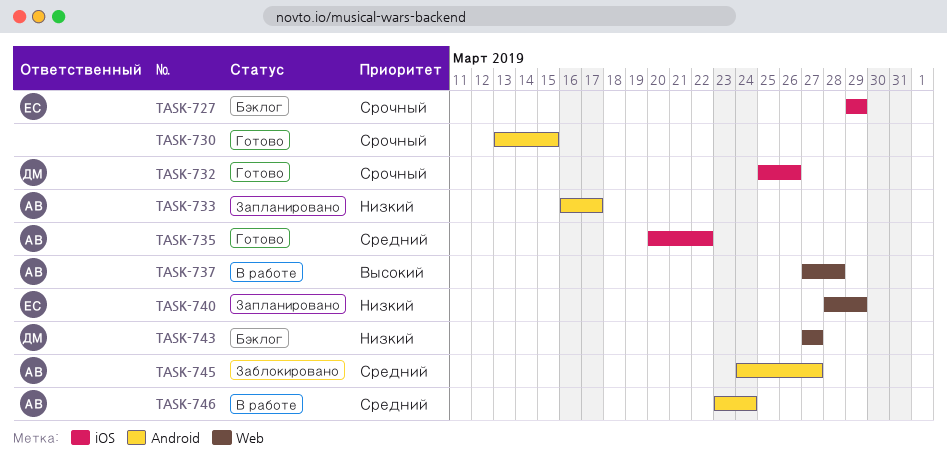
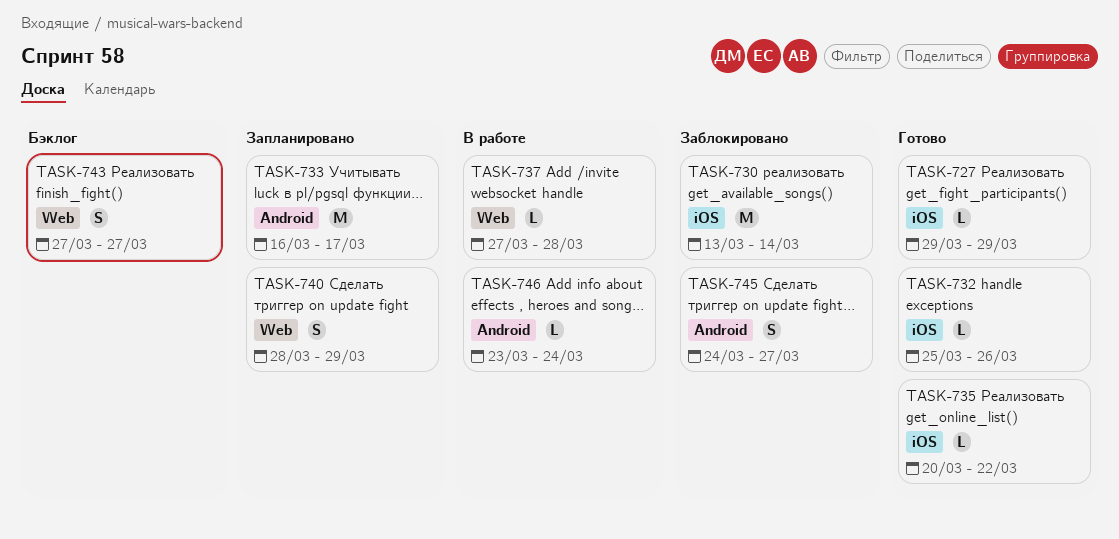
TASK-727, status: Бэклог -> Готово
TASK-730, status: Готово -> Заблокировано
TASK-730, label: Android -> iOS
TASK-730, due: Mar 15 -> Mar 14

